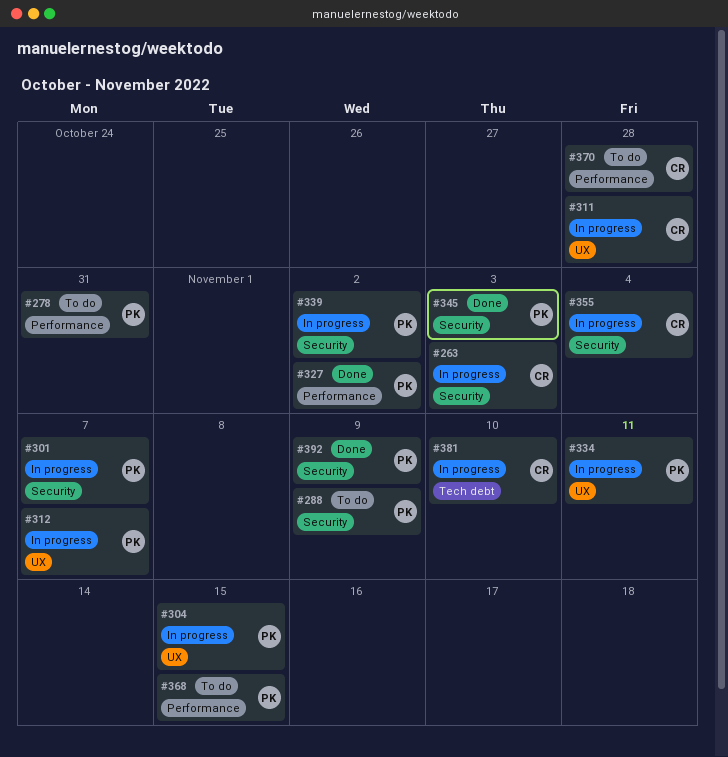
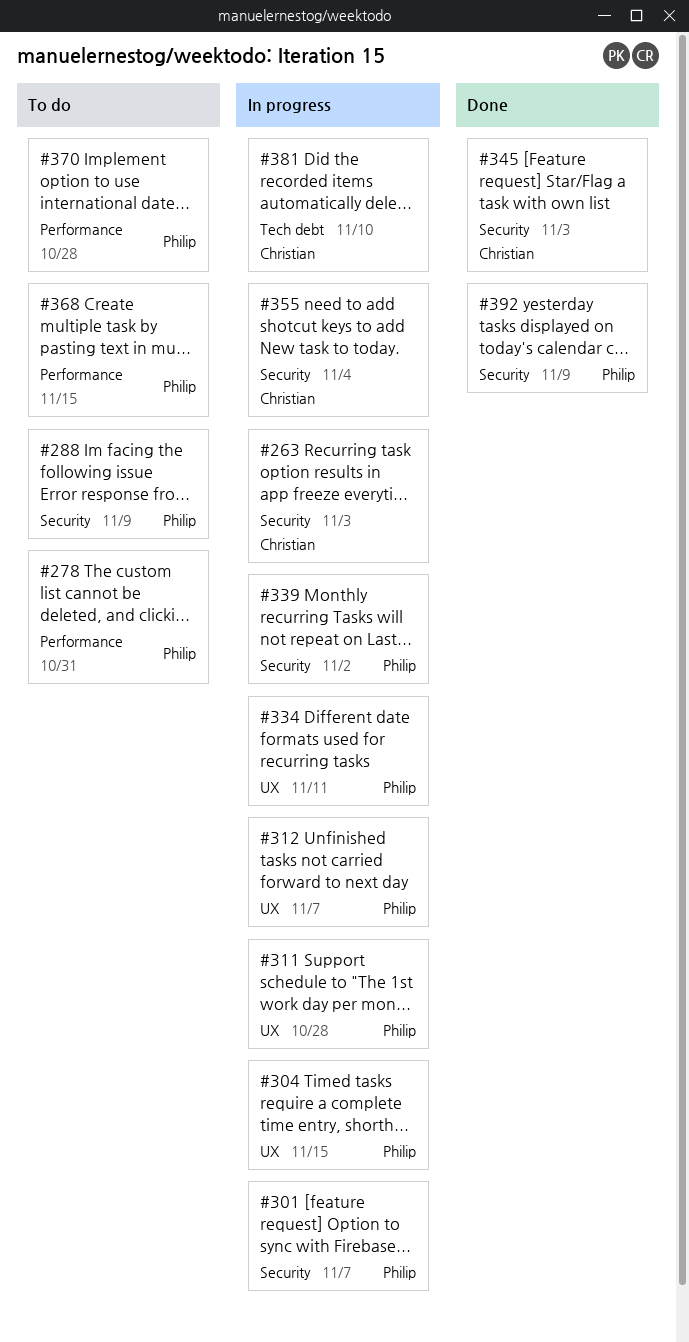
#311, owner: Christian -> Philip
#327: present -> none
#345, owner: Philip -> Christian
#370, owner: Christian -> Philip

